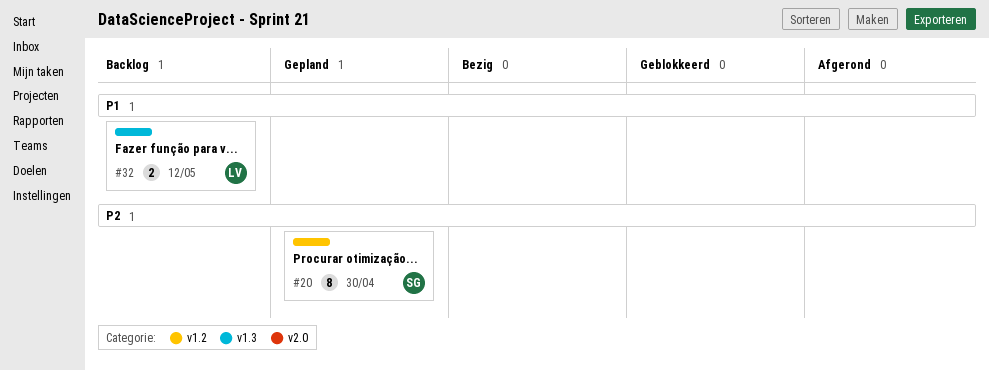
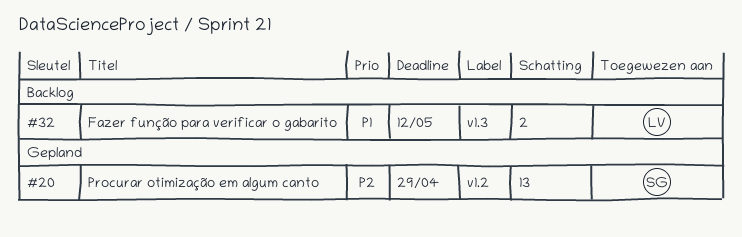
#20, estimate: 8 -> 13
#20, due: Apr 30 -> Apr 29

